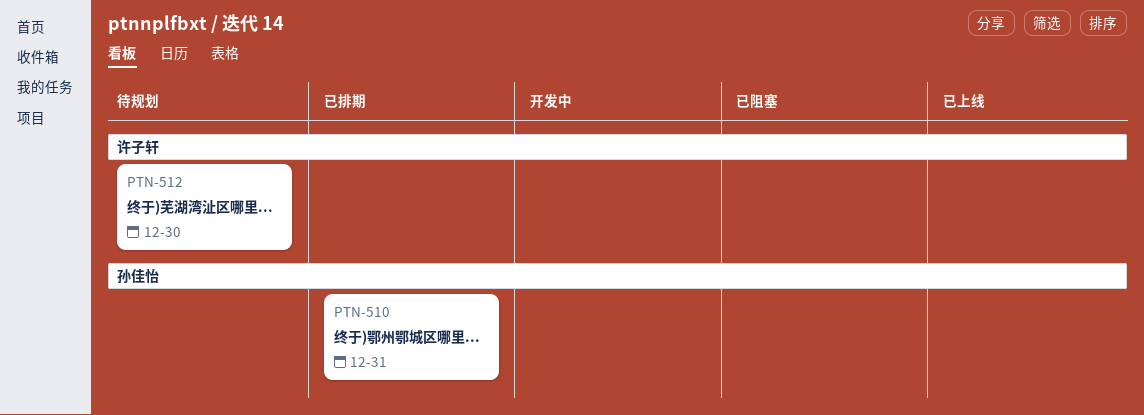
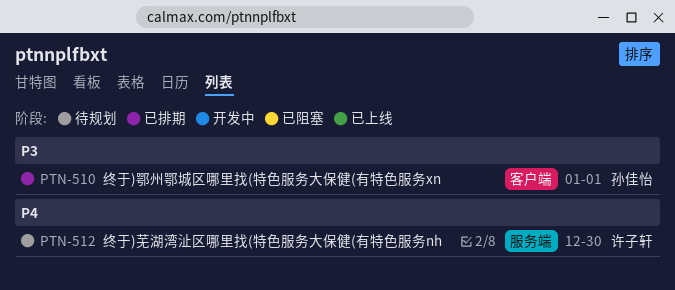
PTN-510, due: Dec 31 -> Jan 1

